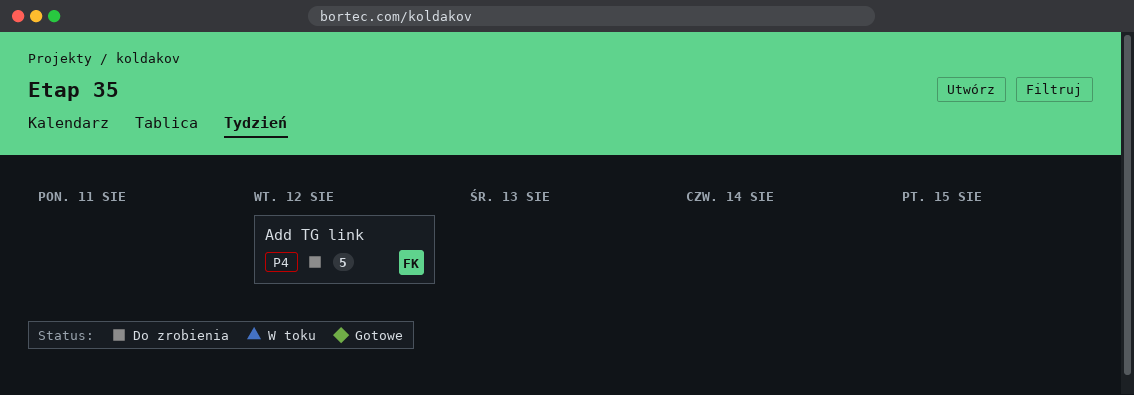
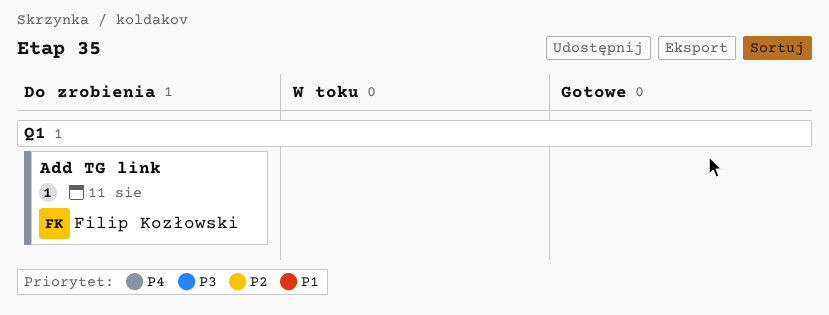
Add TG link, estimate: 5 -> 1
Add TG link, due: Aug 12 -> Aug 11

